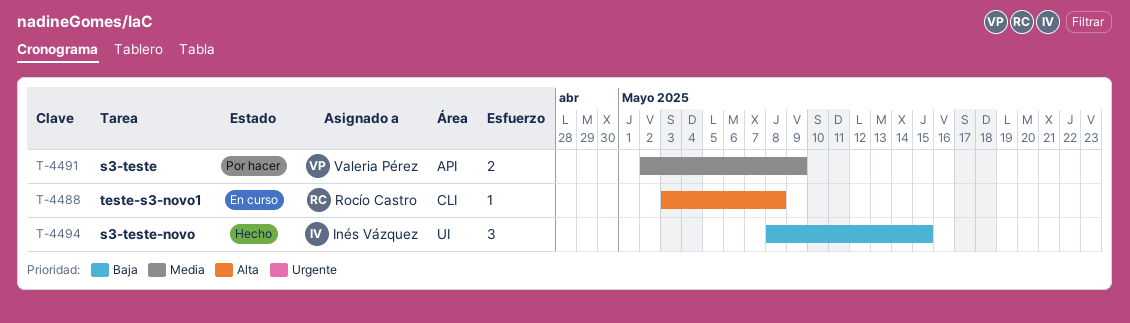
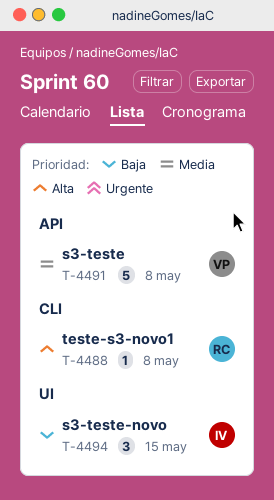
T-4491, estimate: 2 -> 5
T-4491, due: May 9 -> May 8

